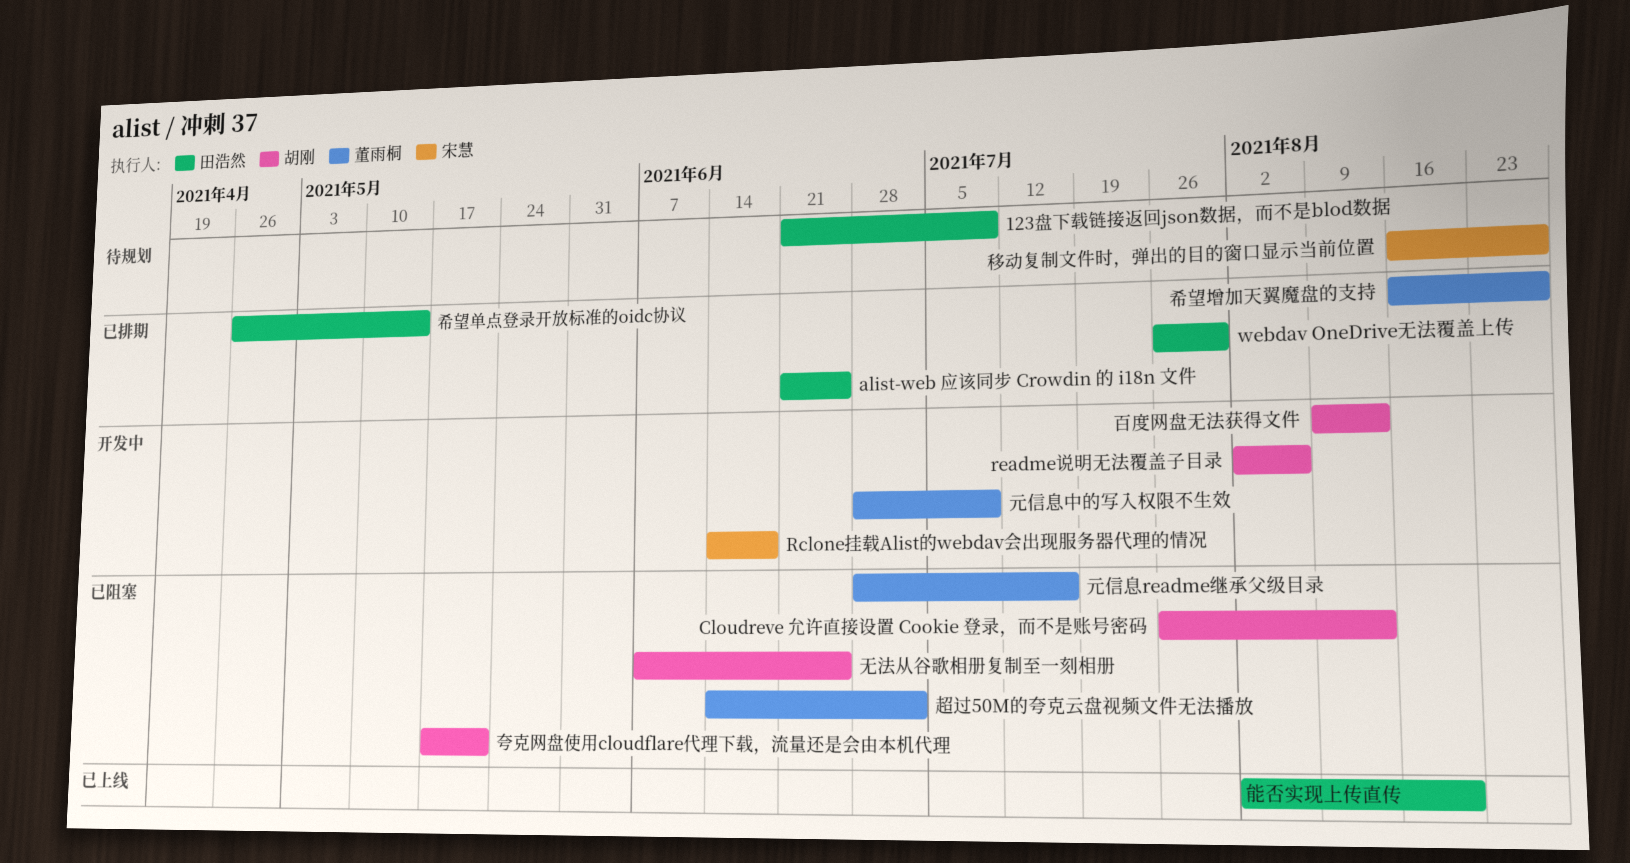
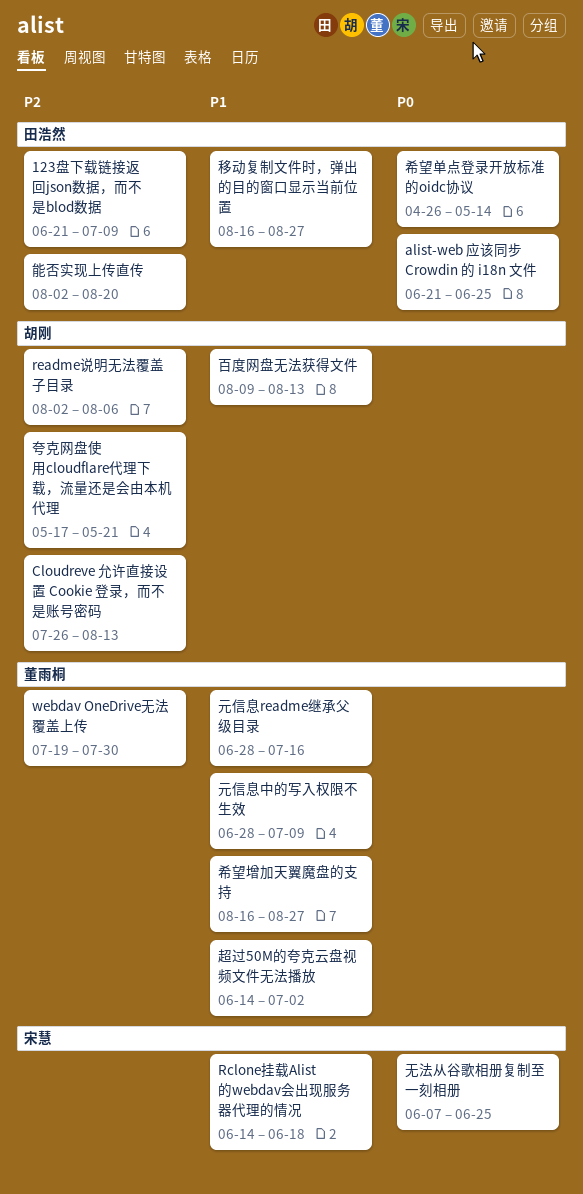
webdav OneDrive无法覆盖上传, owner: 田浩然 -> 董雨桐
webdav OneDrive无法覆盖上传, start: Jul 26 -> Jul 19
无法从谷歌相册复制至一刻相册, owner: 胡刚 -> 宋慧
移动复制文件时，弹出的目的窗口显示当前位置, owner: 宋慧 -> 田浩然

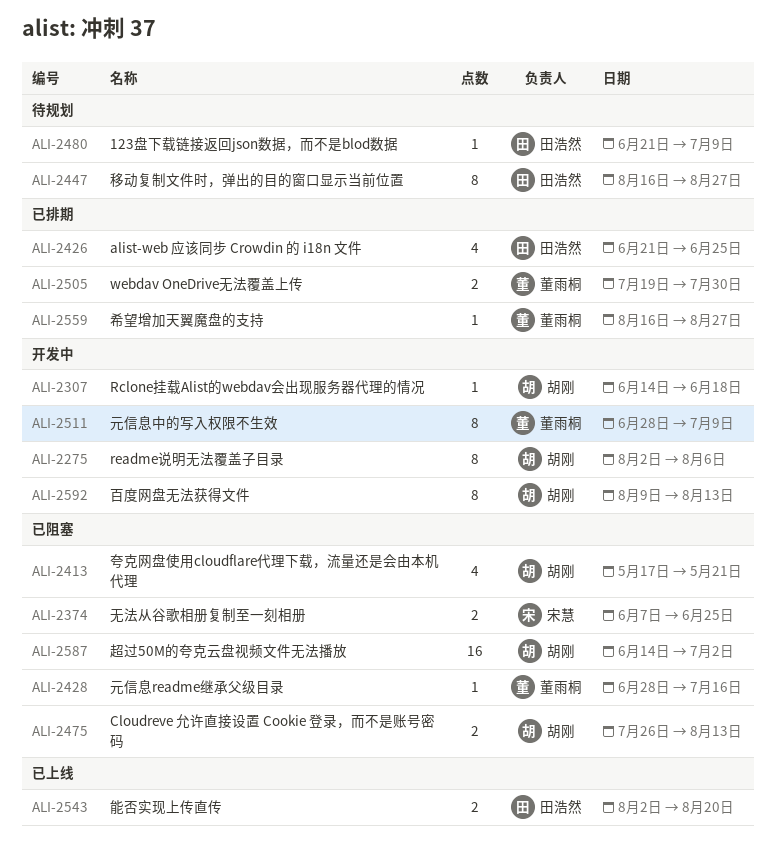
Rclone挂载Alist的webdav会出现服务器代理的情况, owner: 宋慧 -> 胡刚
希望单点登录开放标准的oidc协议: present -> none
超过50M的夸克云盘视频文件无法播放, owner: 董雨桐 -> 胡刚

